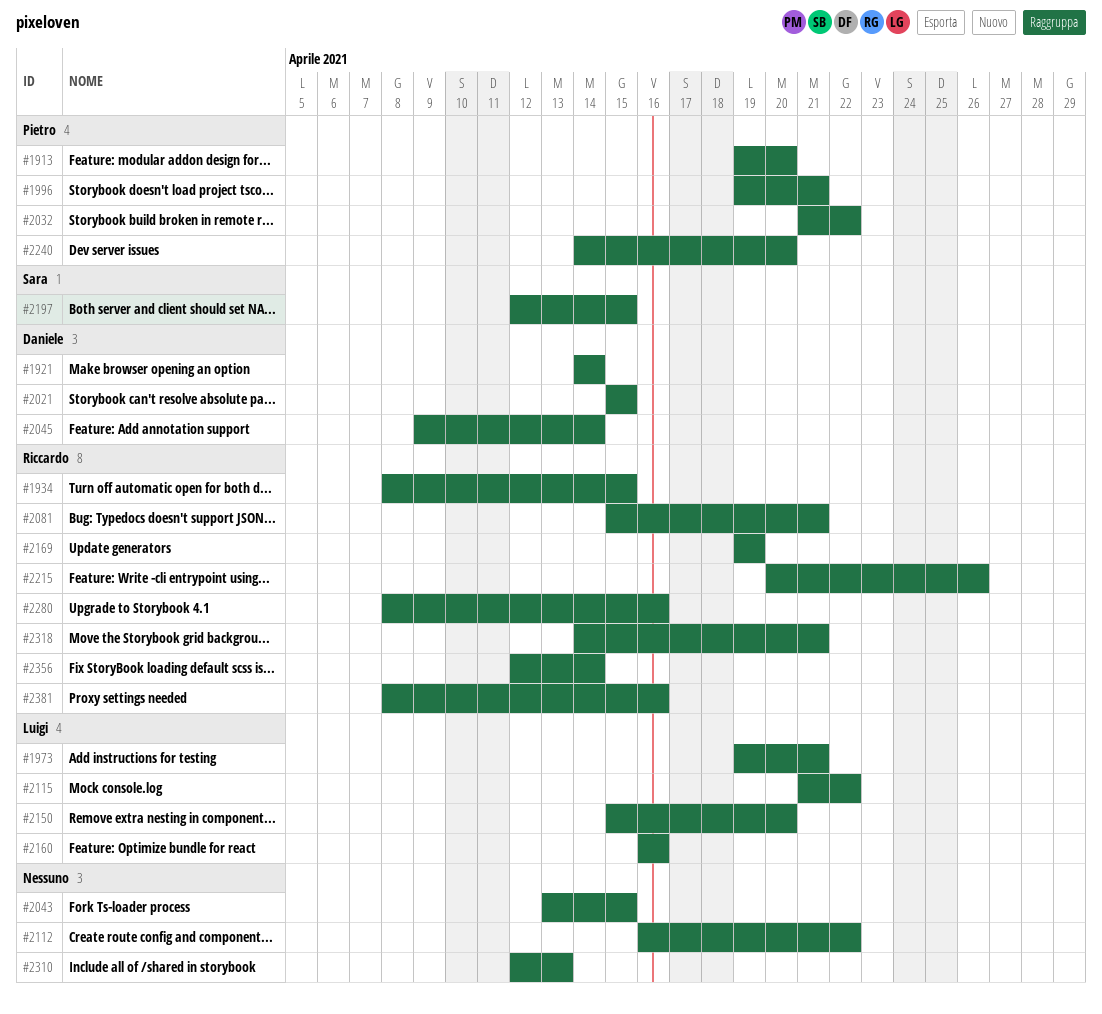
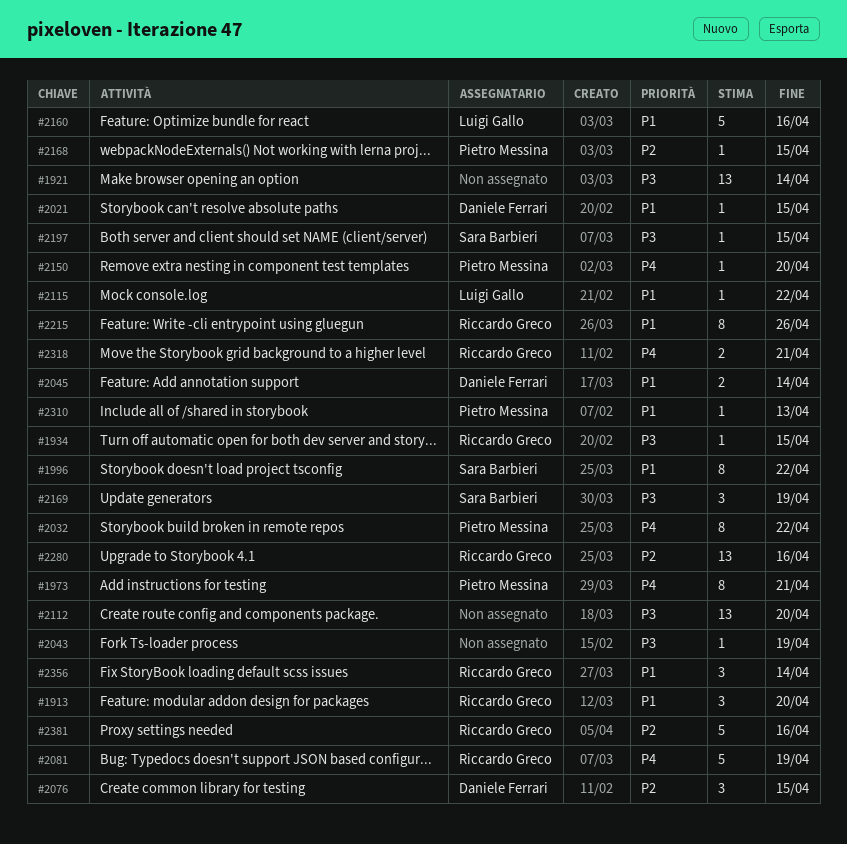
#1913, owner: Pietro Messina -> Riccardo Greco
#1921, owner: Daniele Ferrari -> none
#1973, owner: Luigi Gallo -> Pietro Messina
#1996, owner: Pietro Messina -> Sara Barbieri
#1996, due: Apr 21 -> Apr 22
#2043, due: Apr 15 -> Apr 19
#2076: none -> present
#2081, due: Apr 21 -> Apr 19
#2112, due: Apr 22 -> Apr 20
#2150, owner: Luigi Gallo -> Pietro Messina
#2168: none -> present
#2169, owner: Riccardo Greco -> Sara Barbieri
#2240: present -> none
#2310, owner: none -> Pietro Messina

